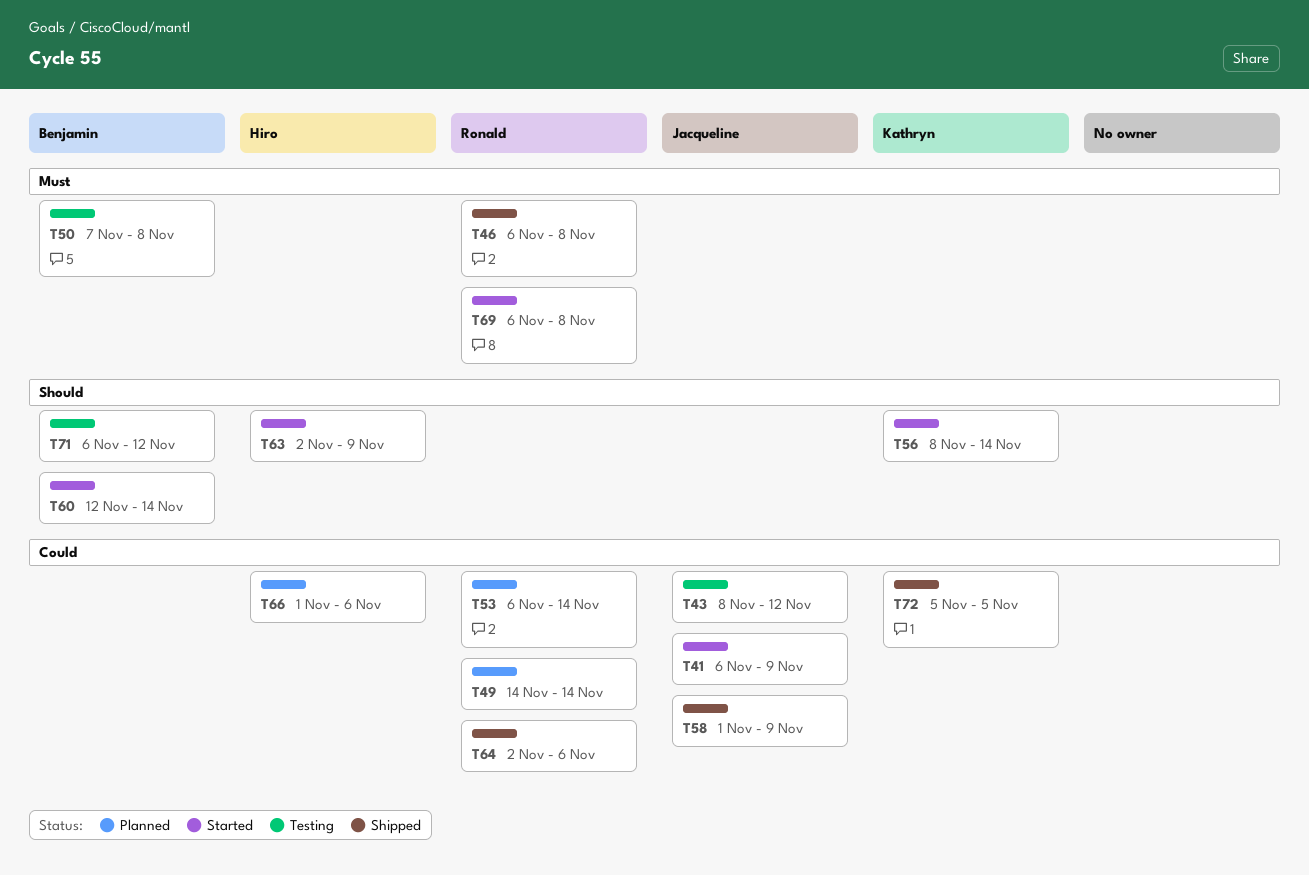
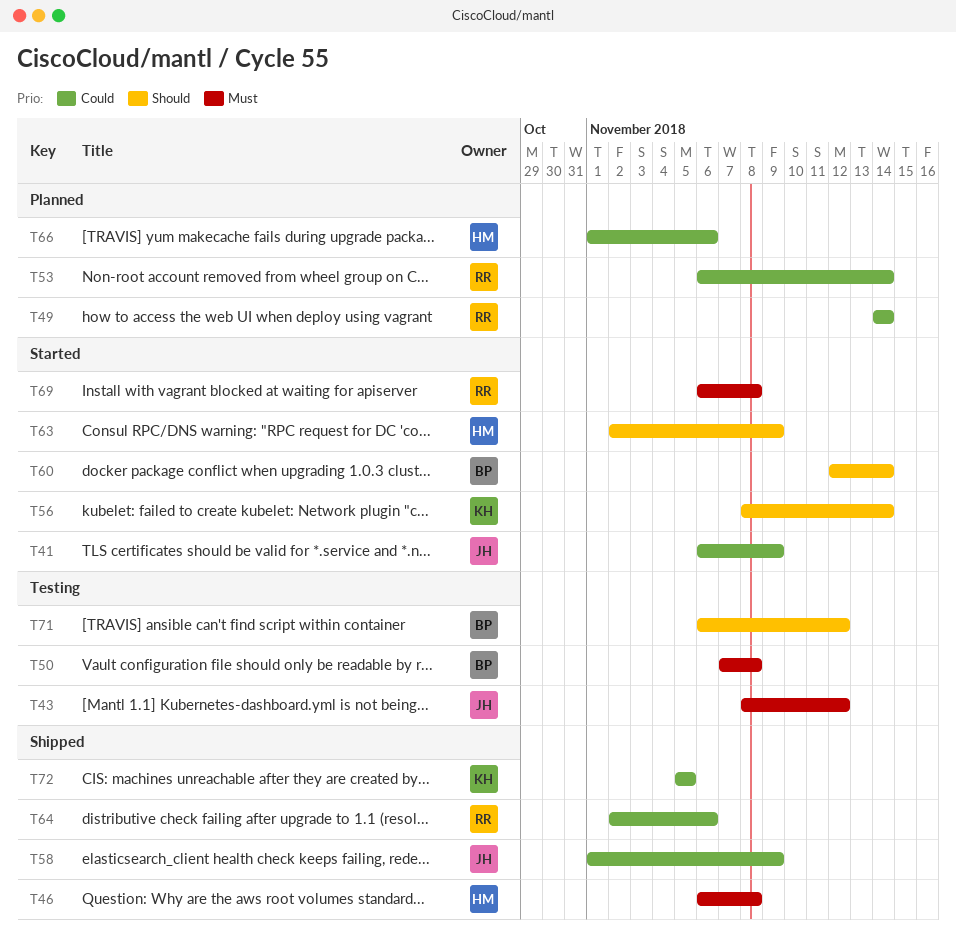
T43, priority: Could -> Must
T46, owner: Ronald -> Hiro

